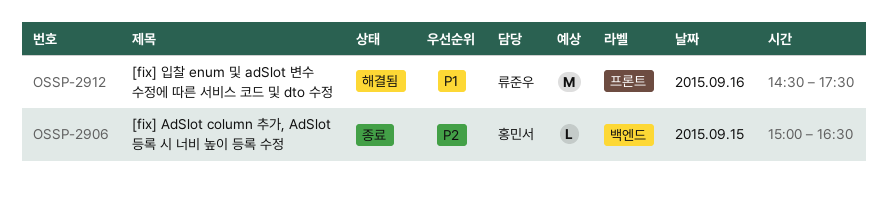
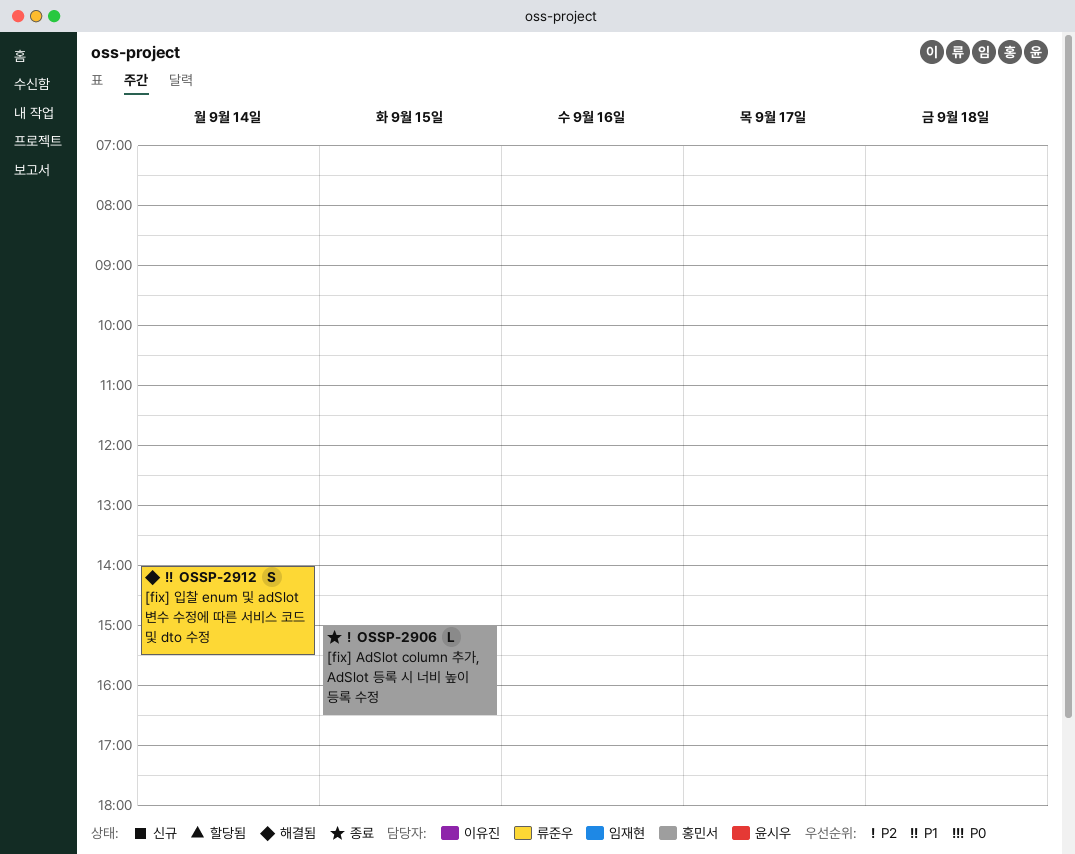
OSSP-2912, estimate: M -> S
OSSP-2912, day: Sep 16 -> Sep 14
OSSP-2912, begins: 14:30 -> 14:00
OSSP-2912, ends: 17:30 -> 15:30

